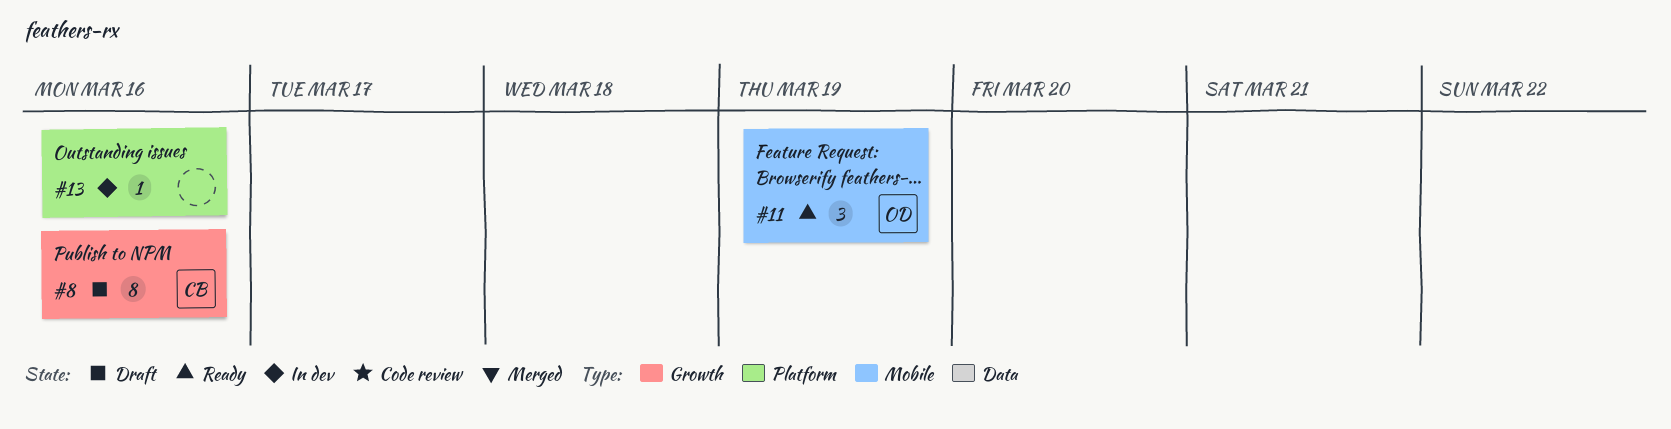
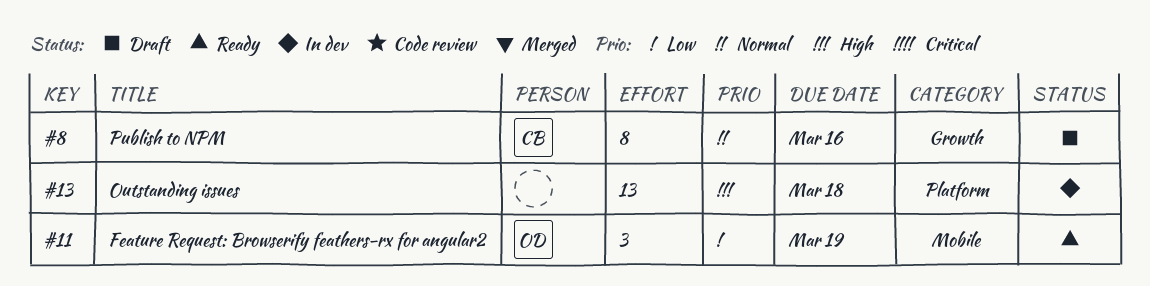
#13, estimate: 1 -> 13
#13, due: Mar 16 -> Mar 18

